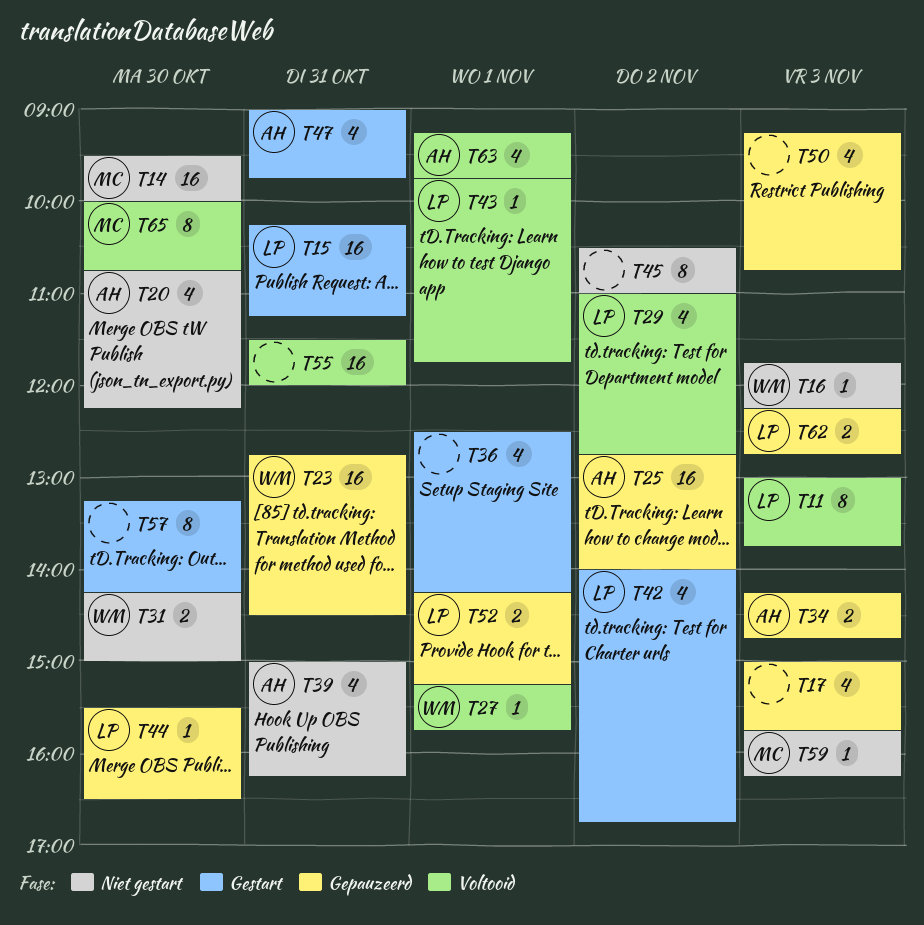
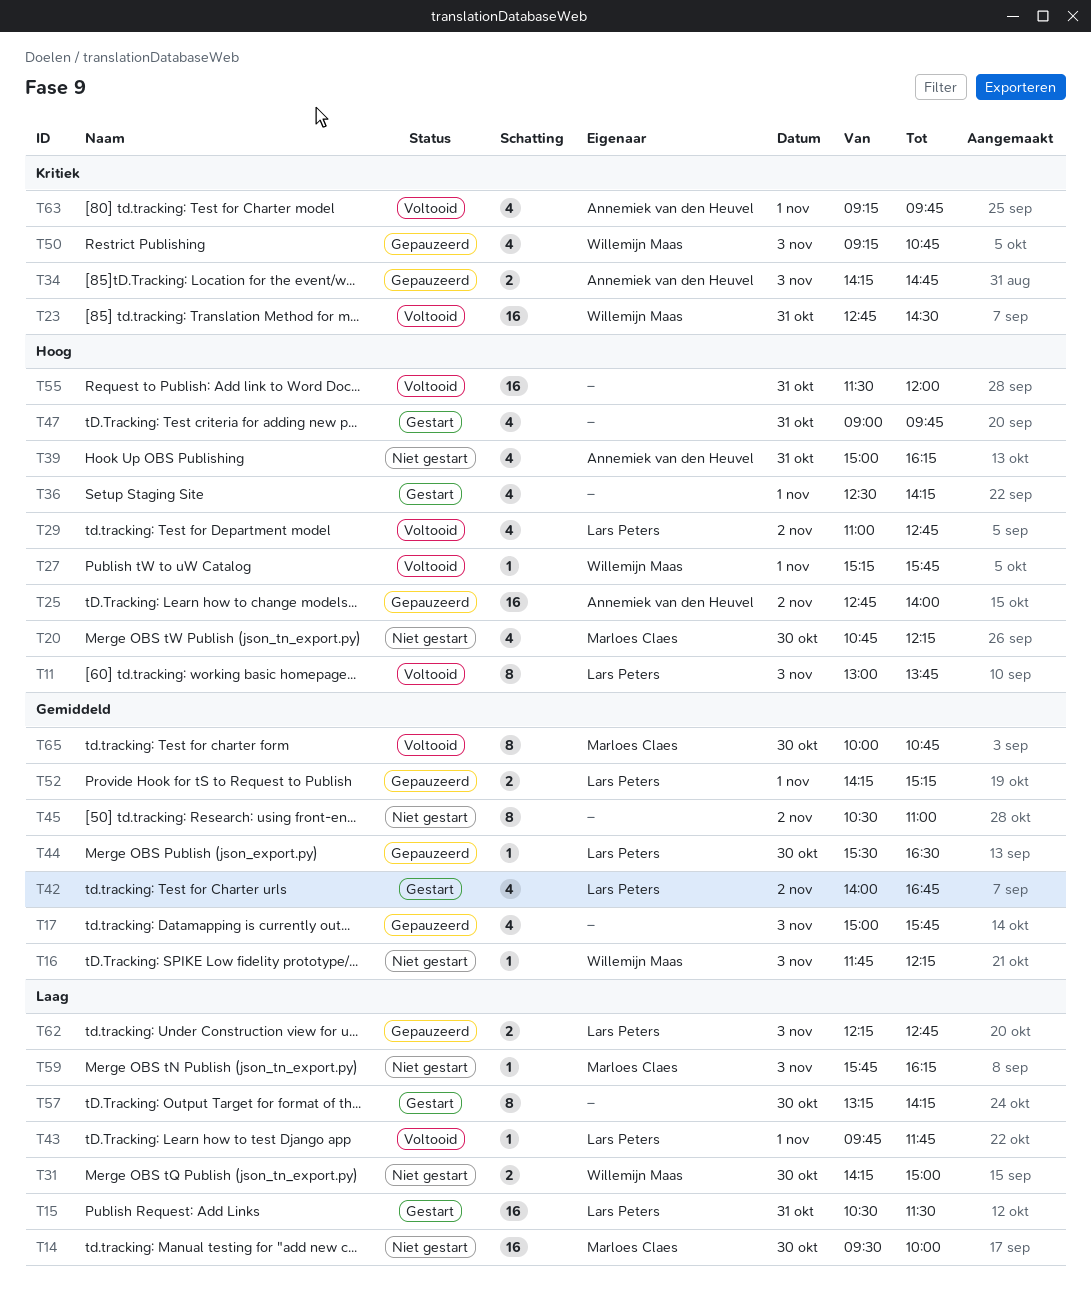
T15, begins: 10:15 -> 10:30
T15, ends: 11:15 -> 11:30
T20, owner: Annemiek van den Heuvel -> Marloes Claes
T23, status: Gepauzeerd -> Voltooid
T47, owner: Annemiek van den Heuvel -> none
T50, owner: none -> Willemijn Maas

